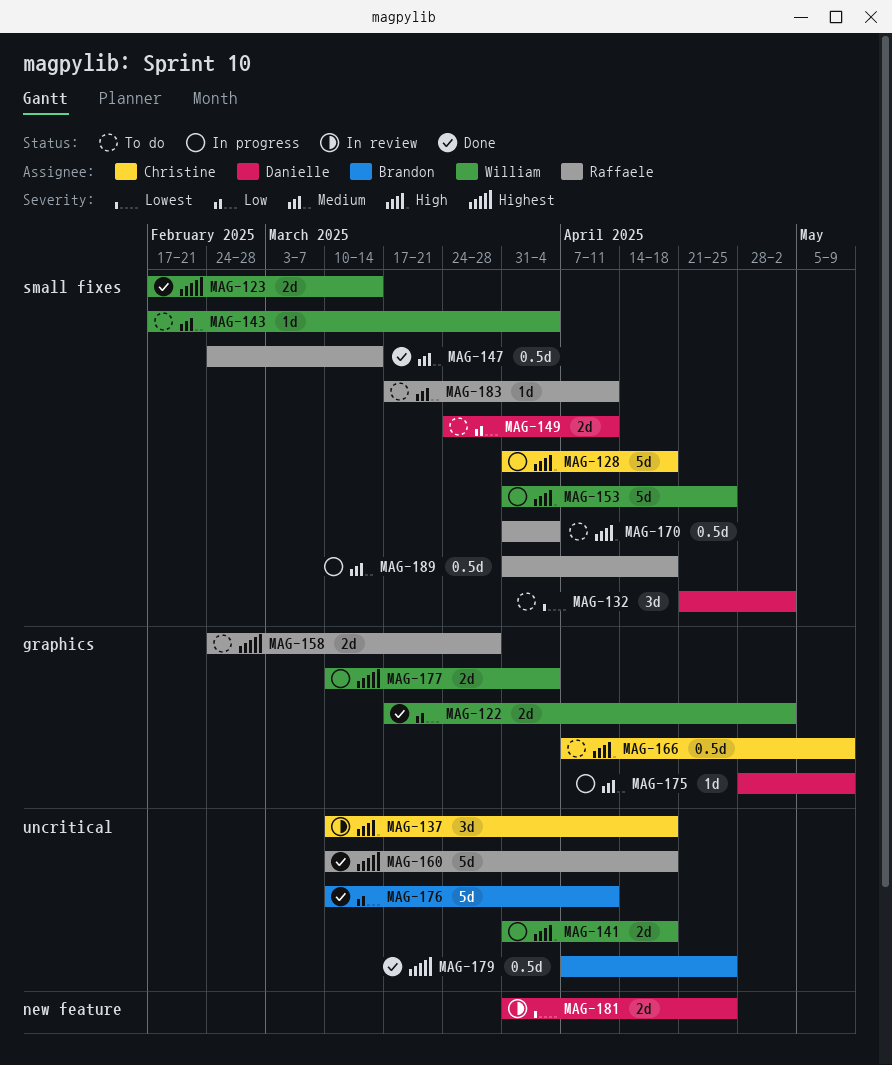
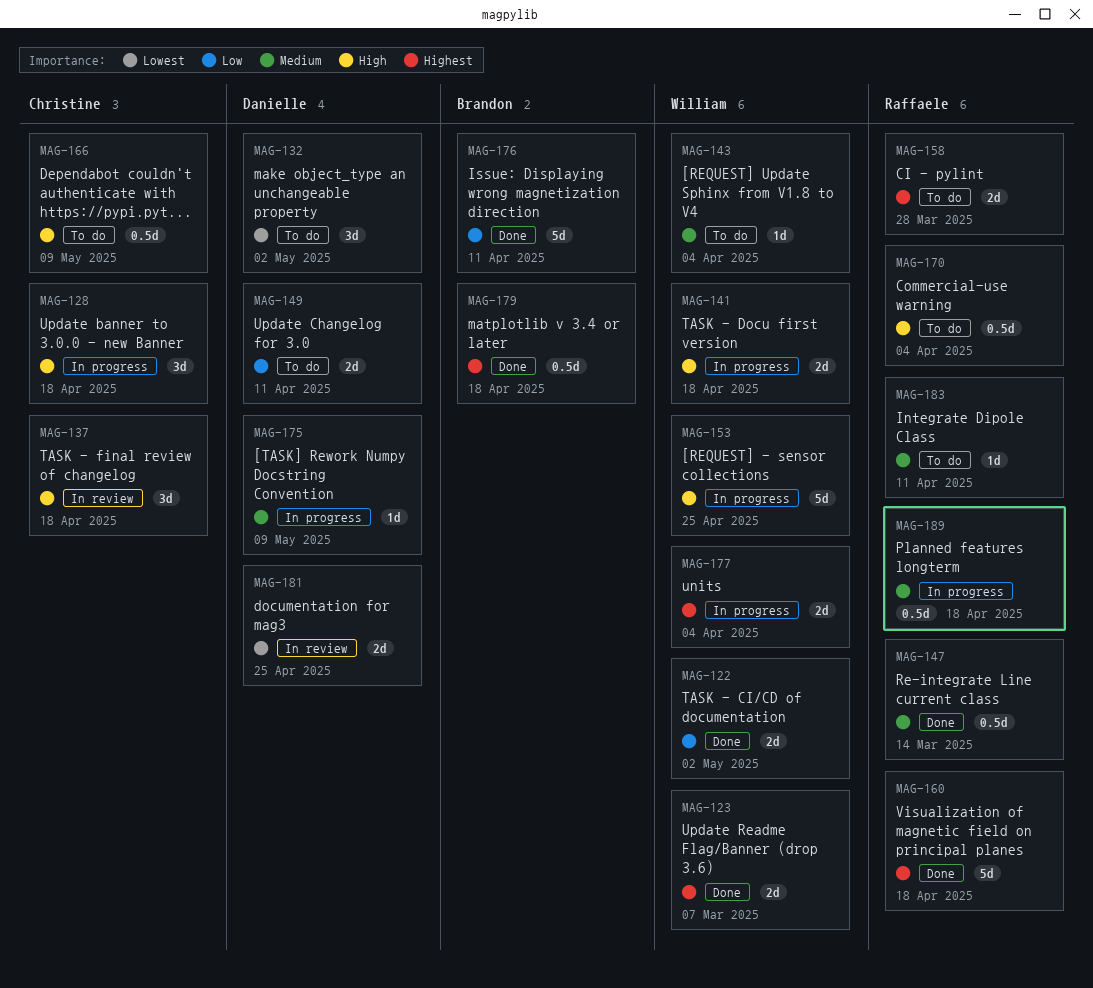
MAG-123, due: Mar 14 -> Mar 7
MAG-128, estimate: 5d -> 3d
MAG-179, due: Apr 25 -> Apr 18

